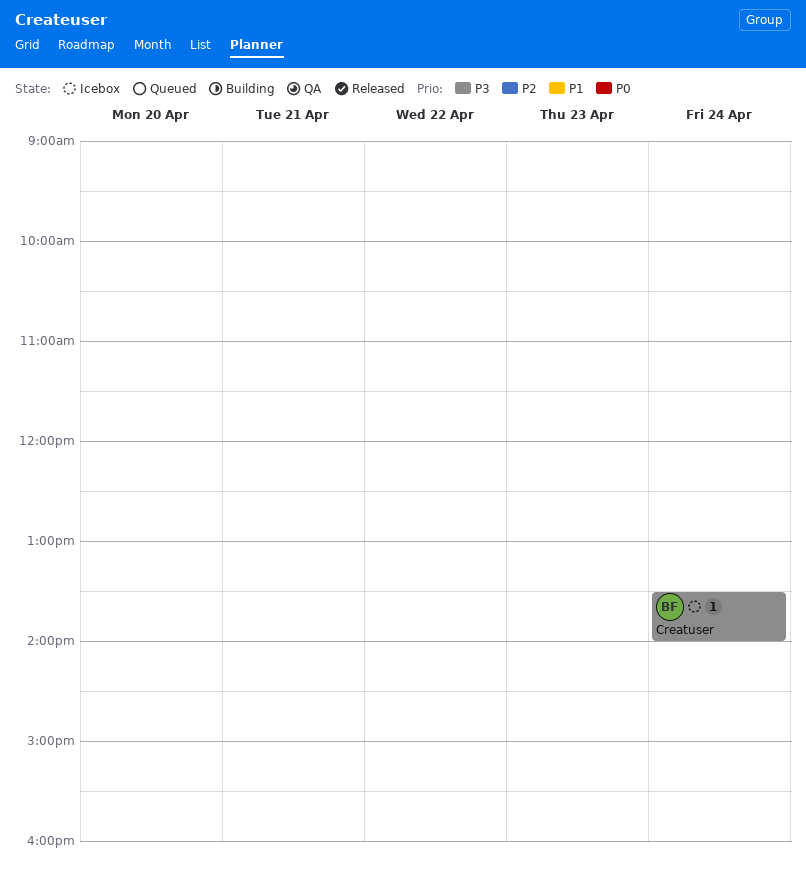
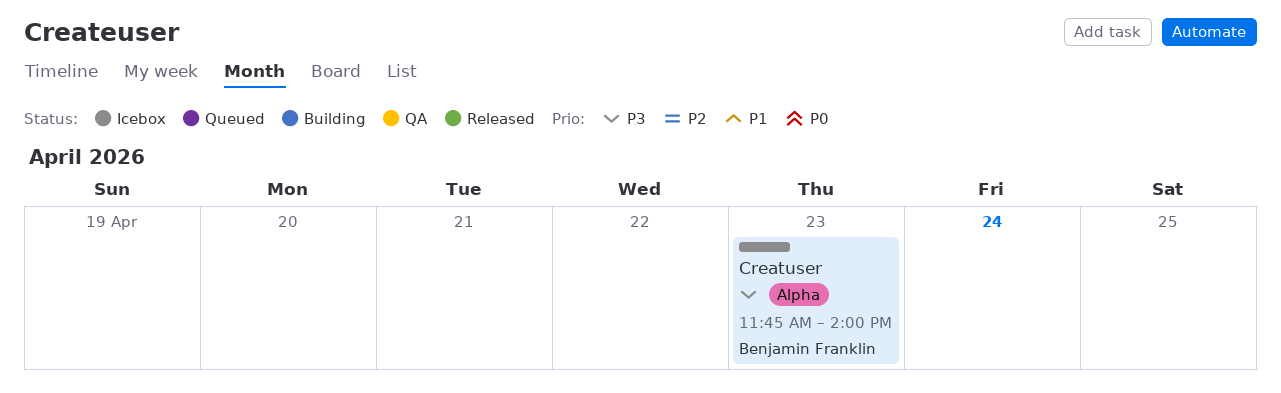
Creatuser, day: Apr 24 -> Apr 23
Creatuser, begins: 13:30 -> 11:45

